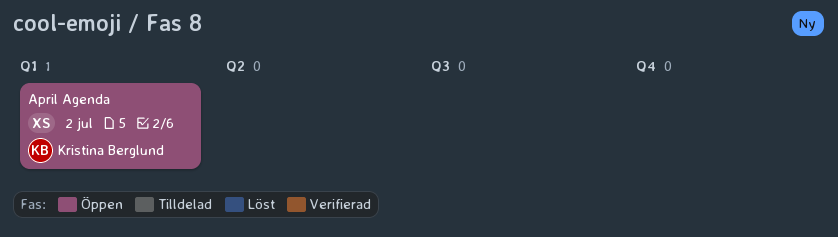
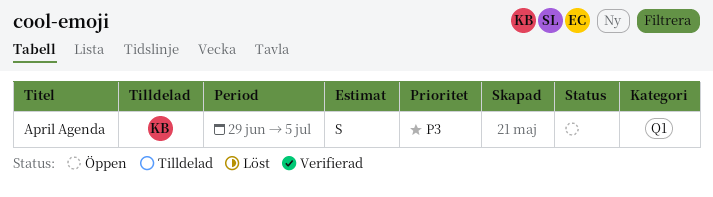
April Agenda, estimate: XS -> S
April Agenda, due: Jul 2 -> Jul 5

